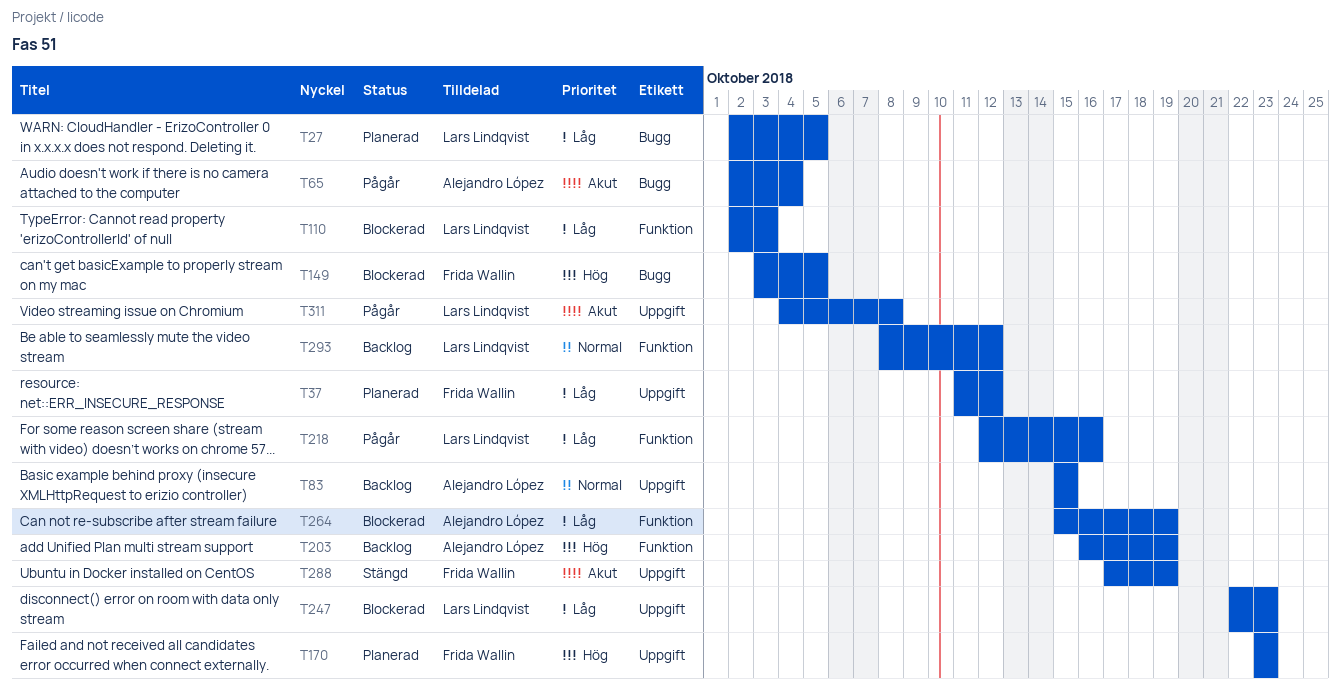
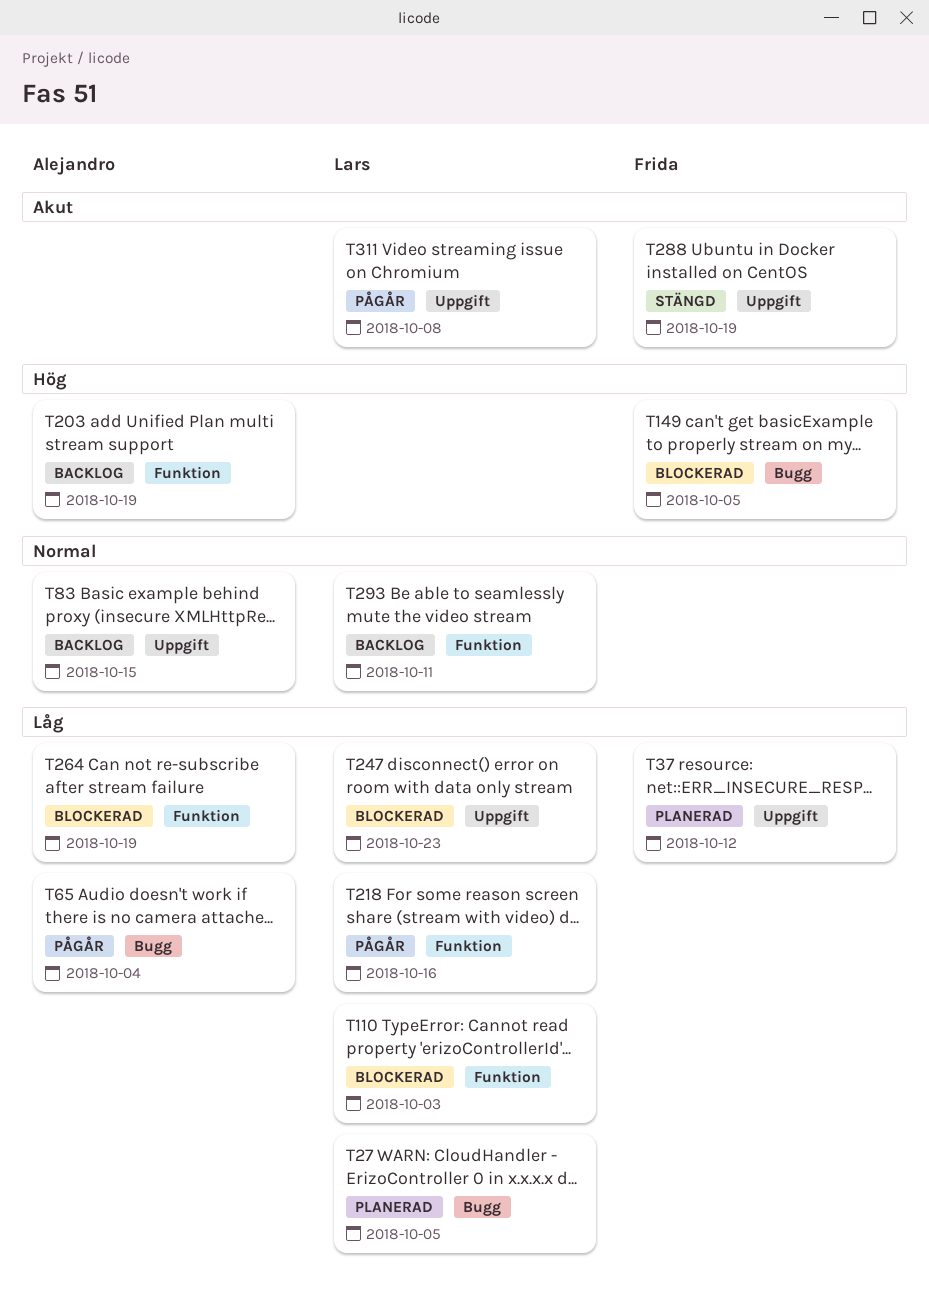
T65, priority: Akut -> Låg
T170: present -> none
T293, due: Oct 12 -> Oct 11

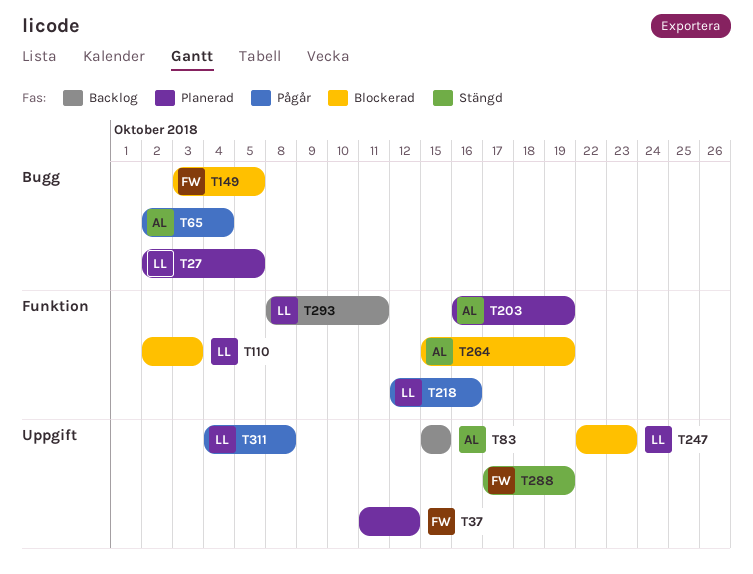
T203, status: Backlog -> Planerad

